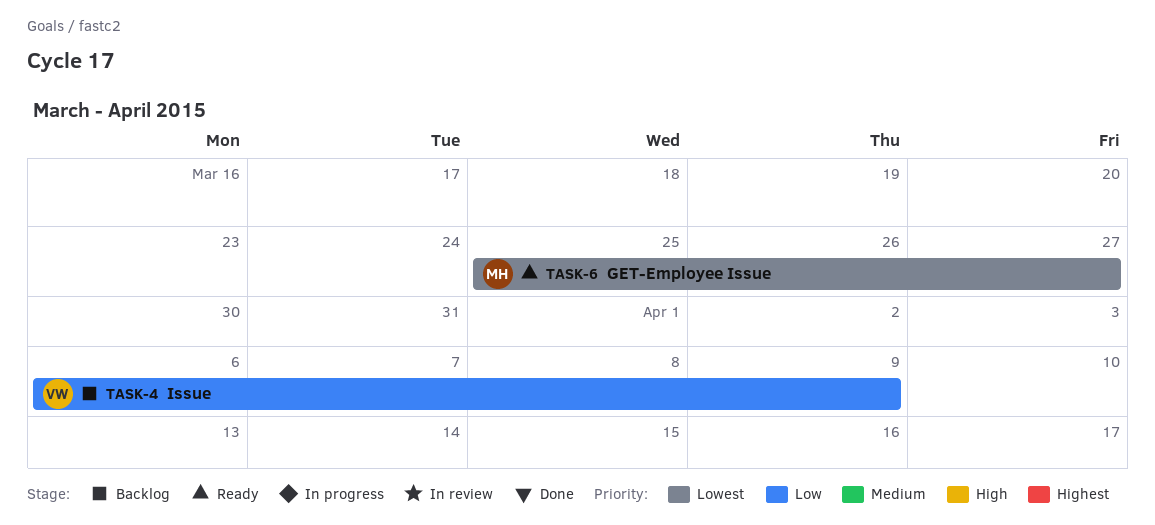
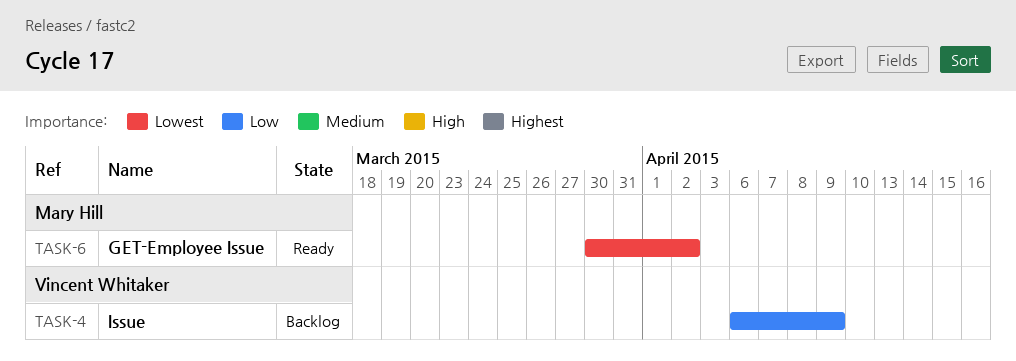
TASK-6, start: Mar 25 -> Mar 30
TASK-6, due: Mar 27 -> Apr 2

